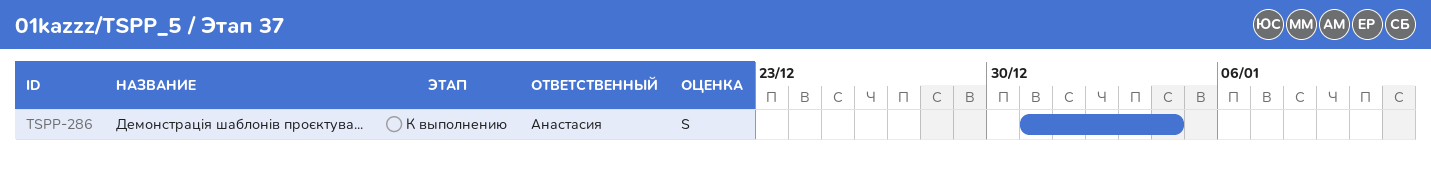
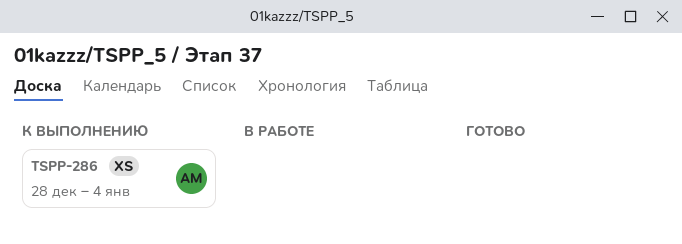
TSPP-286, estimate: S -> XS
TSPP-286, start: Dec 31 -> Dec 28

